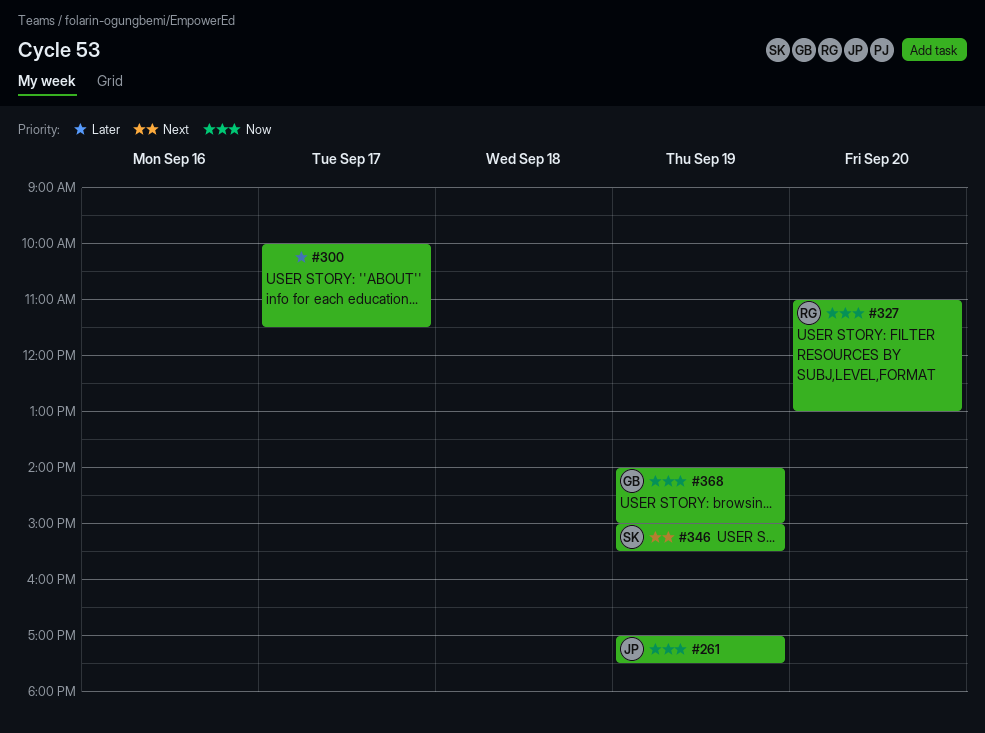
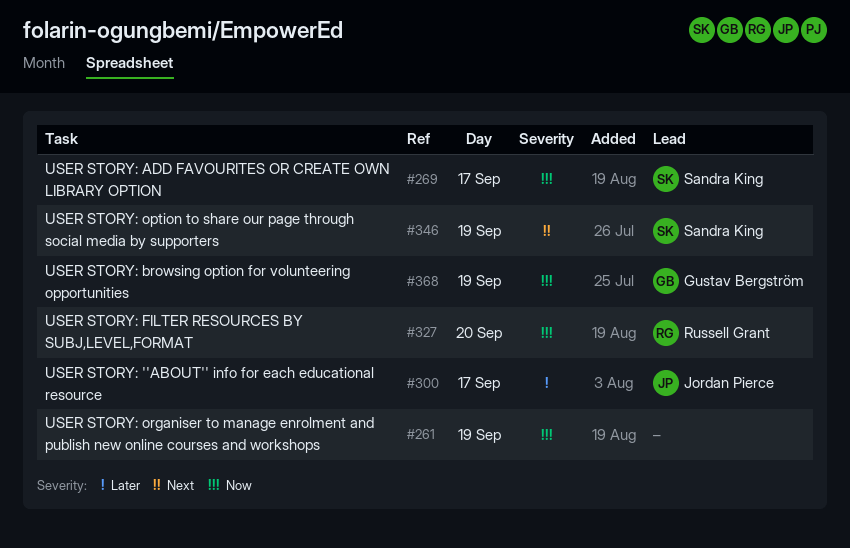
#261, owner: Jordan Pierce -> none
#269: none -> present
#300, owner: none -> Jordan Pierce

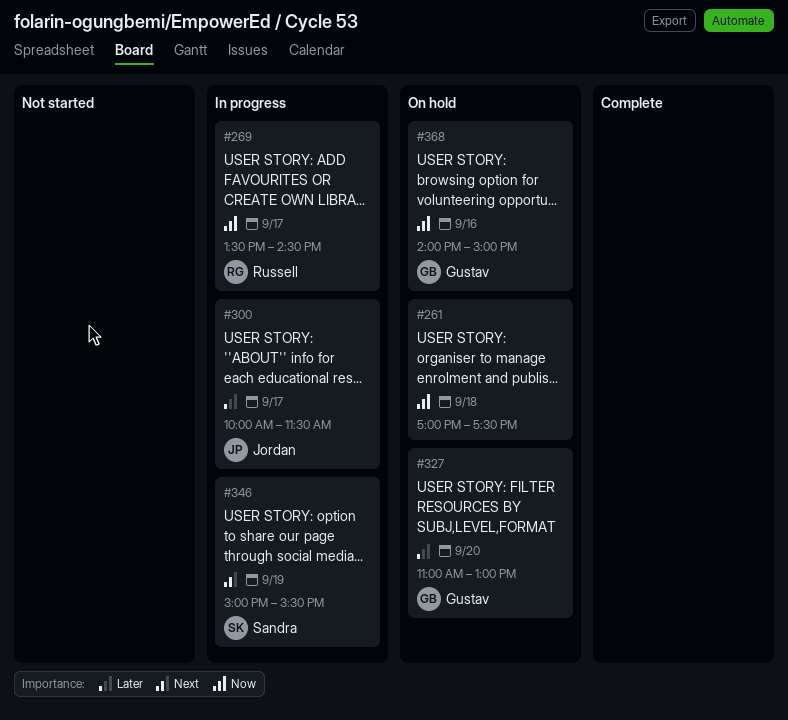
#261, day: Sep 19 -> Sep 18
#269, owner: Sandra King -> Russell Grant
#327, owner: Russell Grant -> Gustav Bergström
#327, priority: Now -> Later
#368, day: Sep 19 -> Sep 16

